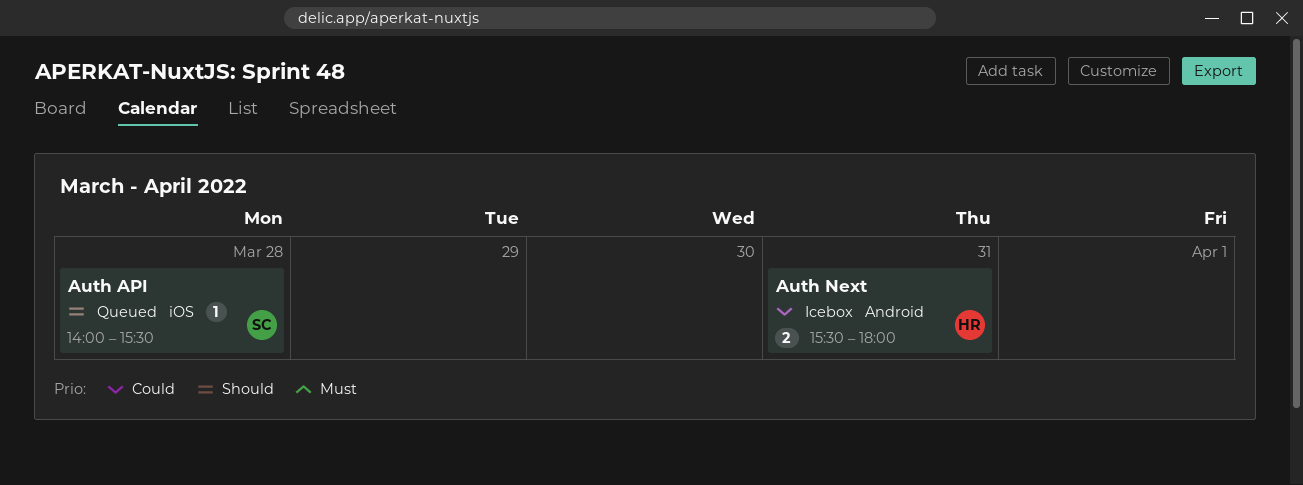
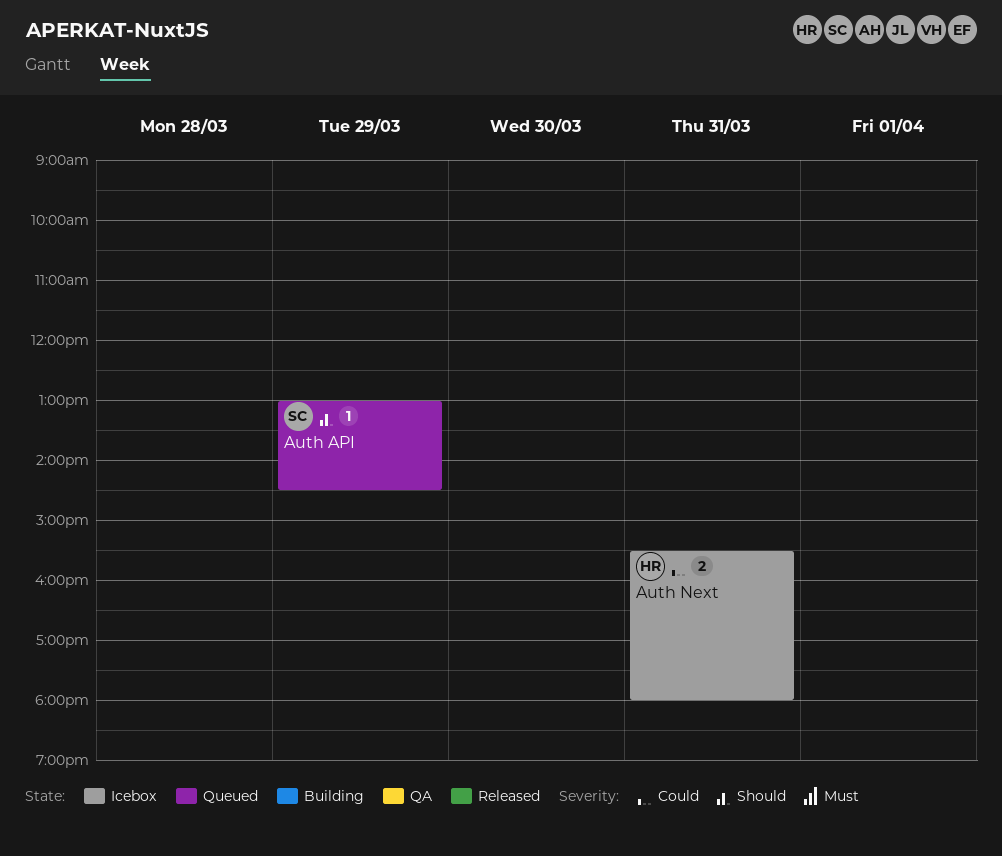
Auth API, day: Mar 28 -> Mar 29
Auth API, begins: 14:00 -> 13:00
Auth API, ends: 15:30 -> 14:30

